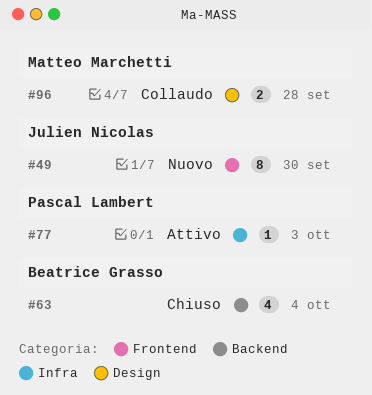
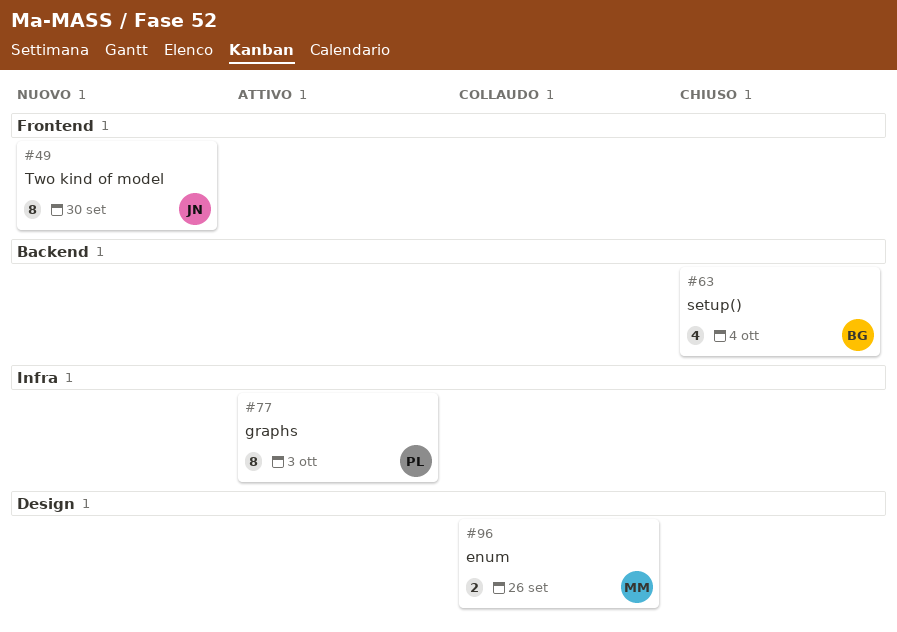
#77, estimate: 1 -> 8
#96, due: Sep 28 -> Sep 26

